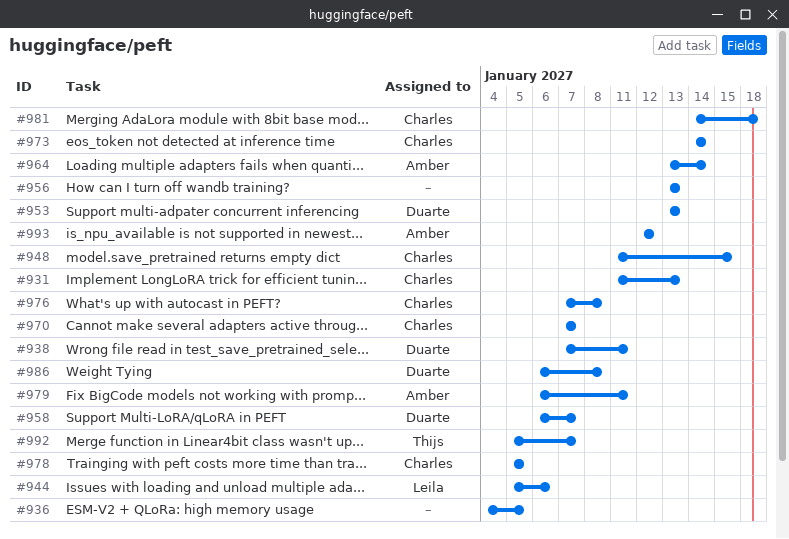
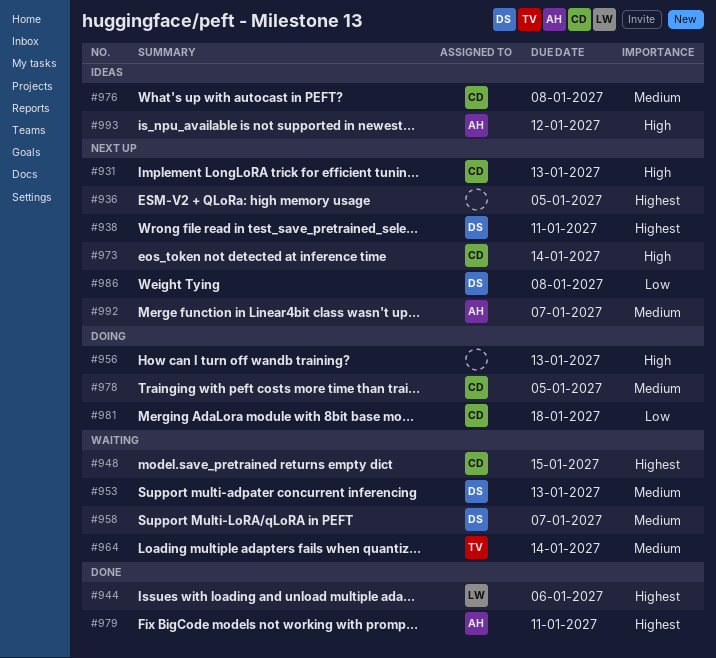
#964, owner: Amber -> Thijs
#970: present -> none
#992, owner: Thijs -> Amber

